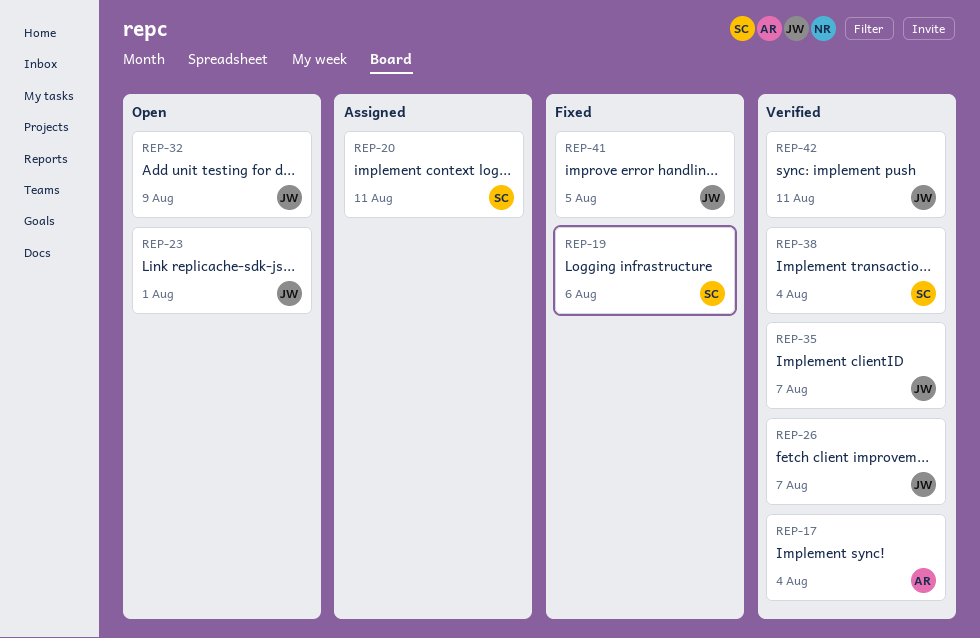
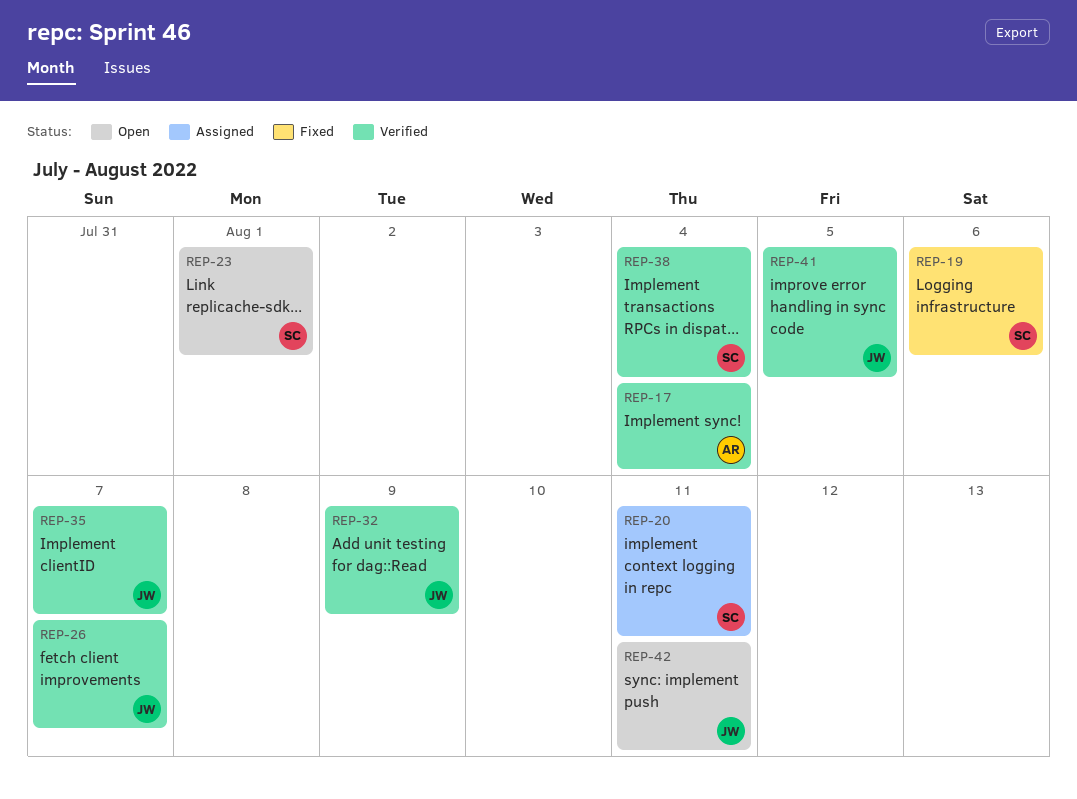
REP-23, owner: JW -> SC
REP-32, status: Open -> Verified
REP-41, status: Fixed -> Verified
REP-42, status: Verified -> Open

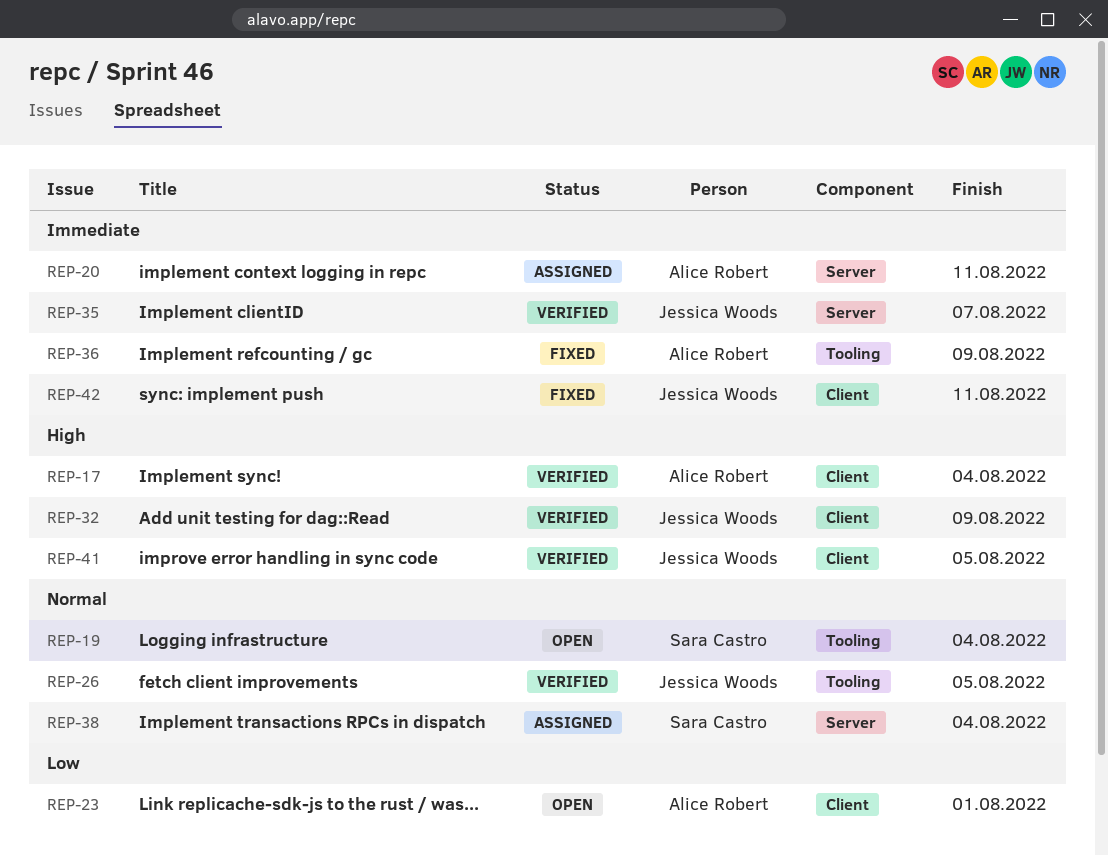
REP-19, status: Fixed -> Open
REP-19, due: Aug 6 -> Aug 4
REP-20, owner: Sara Castro -> Alice Robert
REP-23, owner: Sara Castro -> Alice Robert
REP-26, due: Aug 7 -> Aug 5
REP-36: none -> present
REP-38, status: Verified -> Assigned
REP-42, status: Open -> Fixed

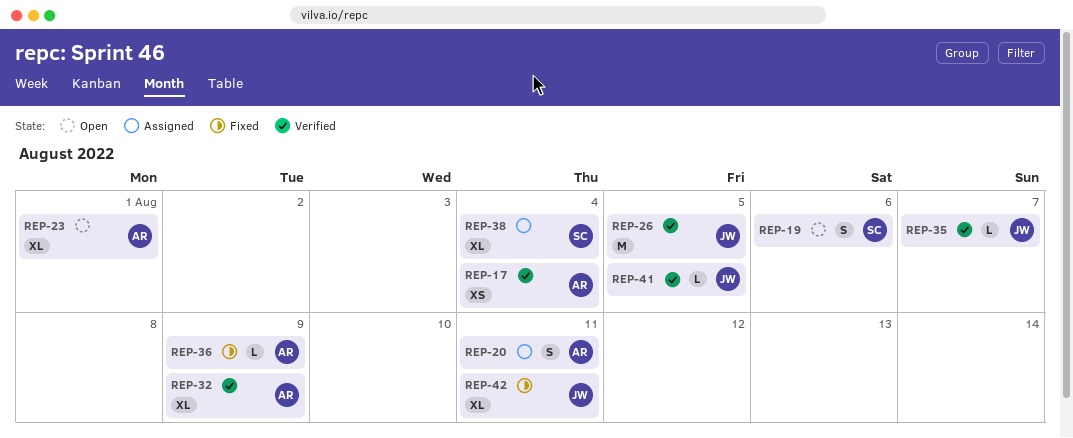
REP-19, due: Aug 4 -> Aug 6
REP-32, owner: Jessica Woods -> Alice Robert

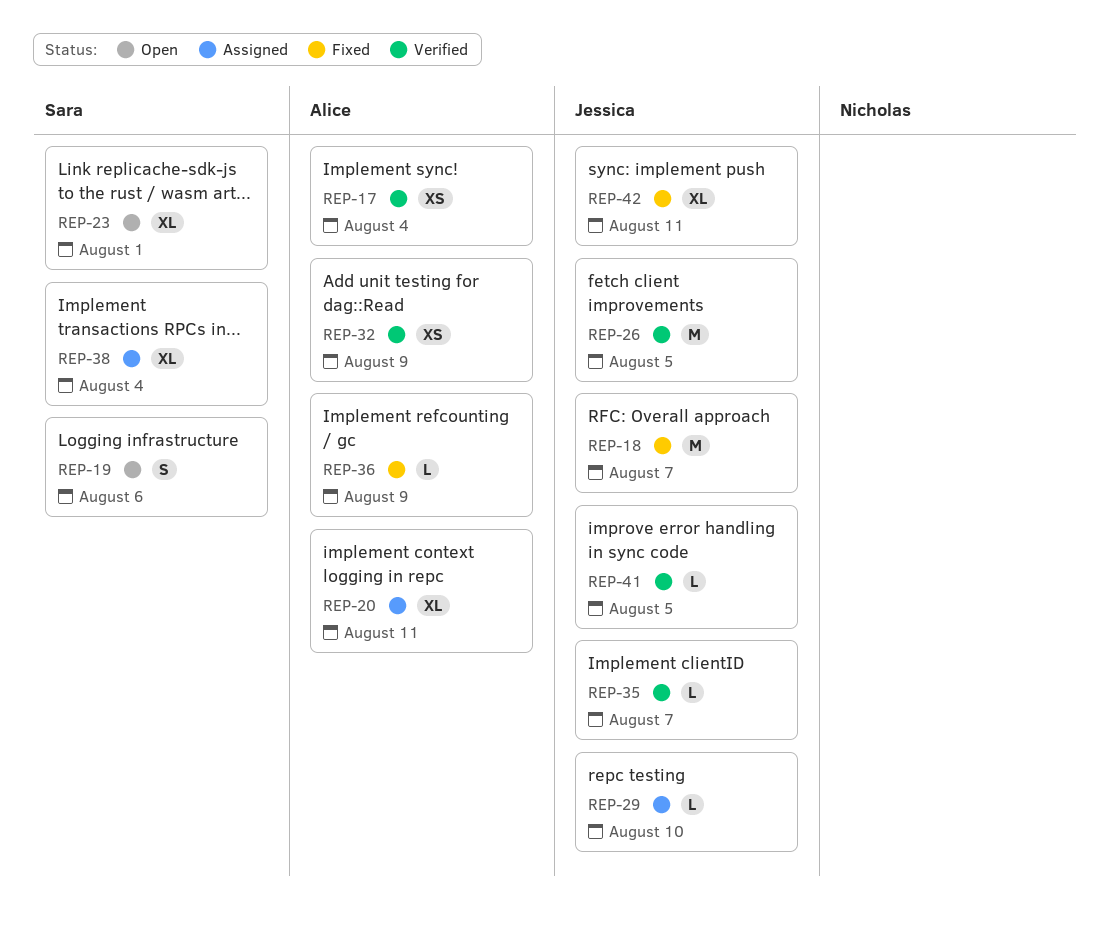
REP-18: none -> present
REP-20, estimate: S -> XL
REP-23, owner: Alice -> Sara
REP-29: none -> present
REP-32, estimate: XL -> XS

